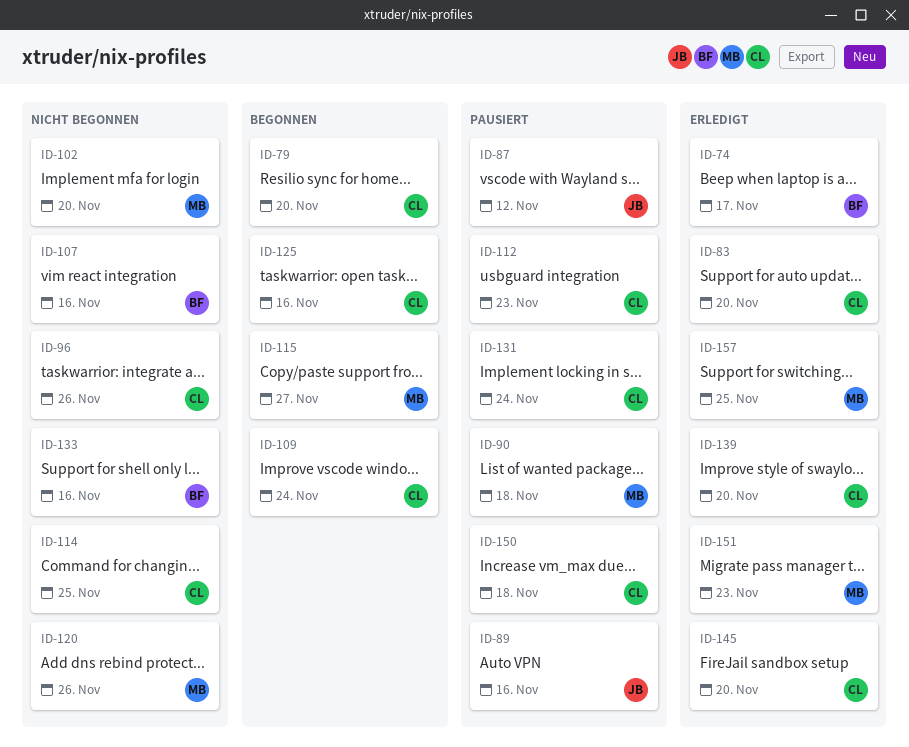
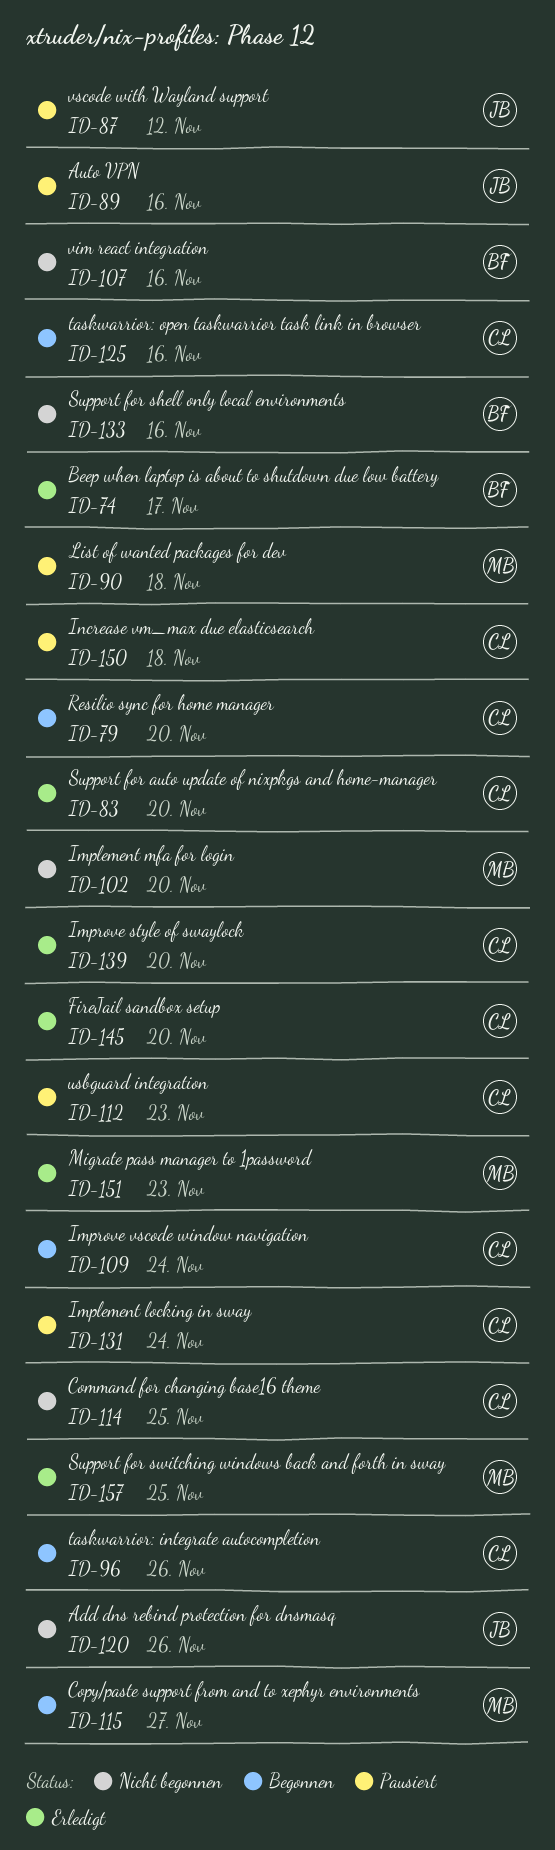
ID-96, status: Nicht begonnen -> Begonnen
ID-120, owner: MB -> JB

